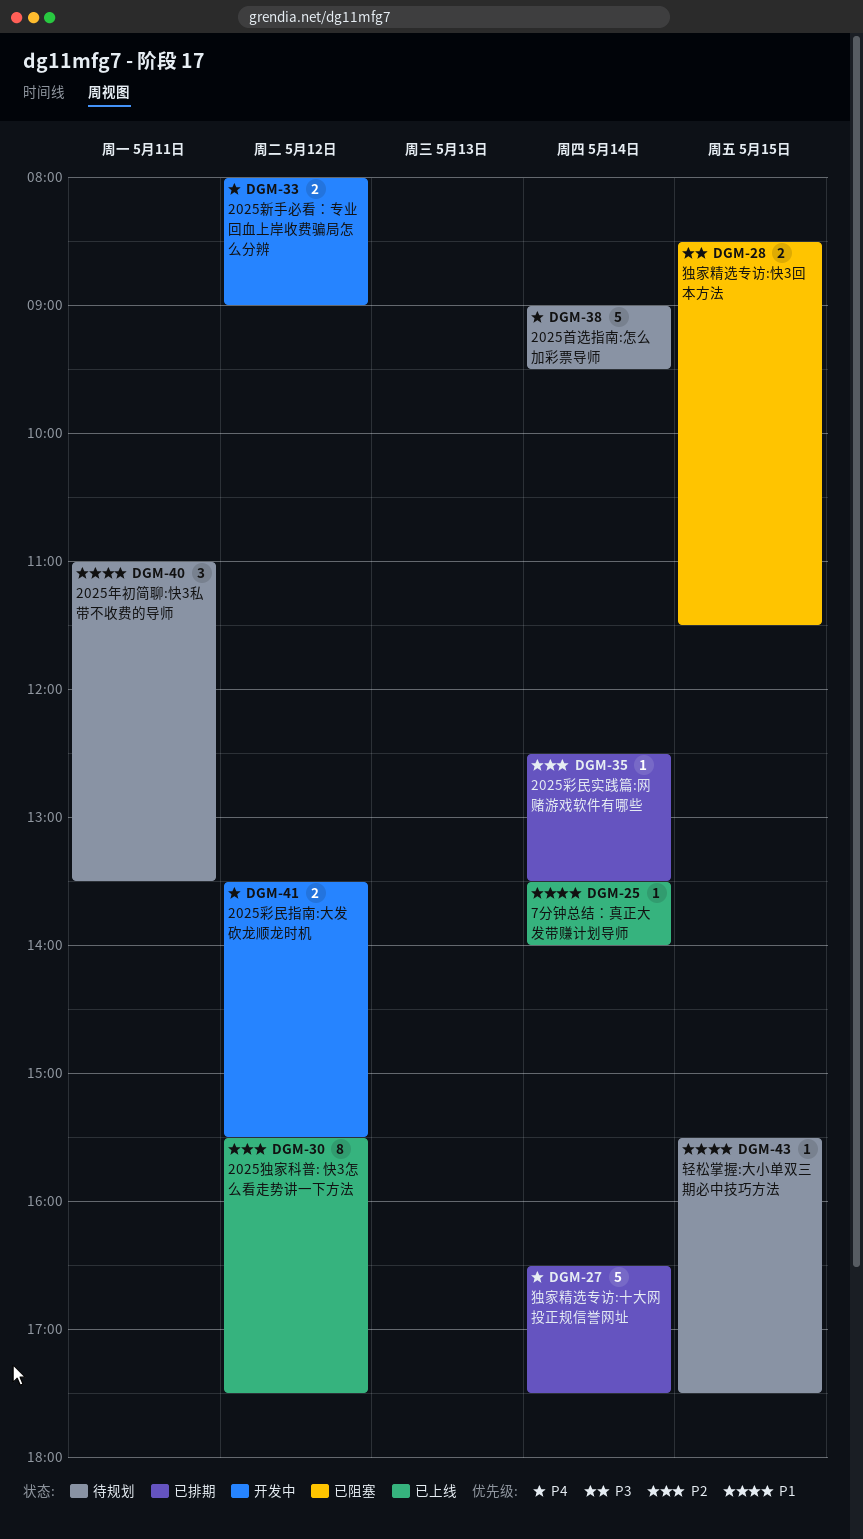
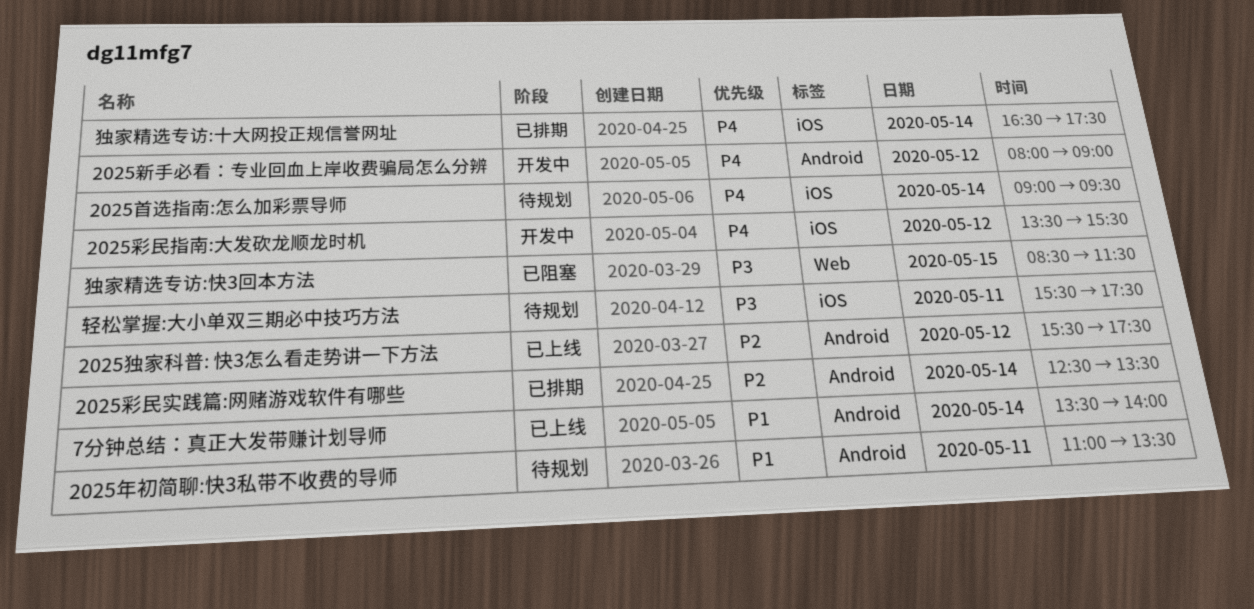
轻松掌握:大小单双三期必中技巧方法, priority: P1 -> P3
轻松掌握:大小单双三期必中技巧方法, day: May 15 -> May 11

